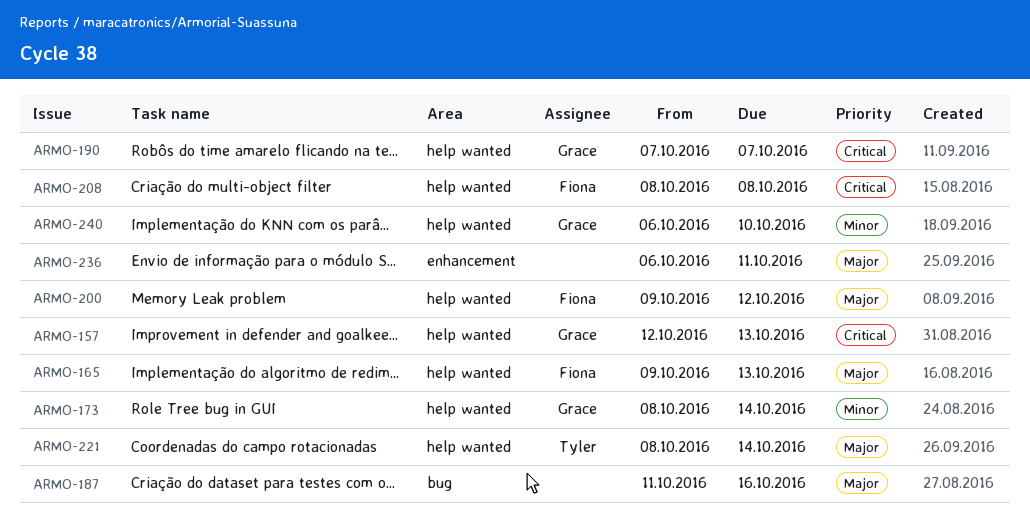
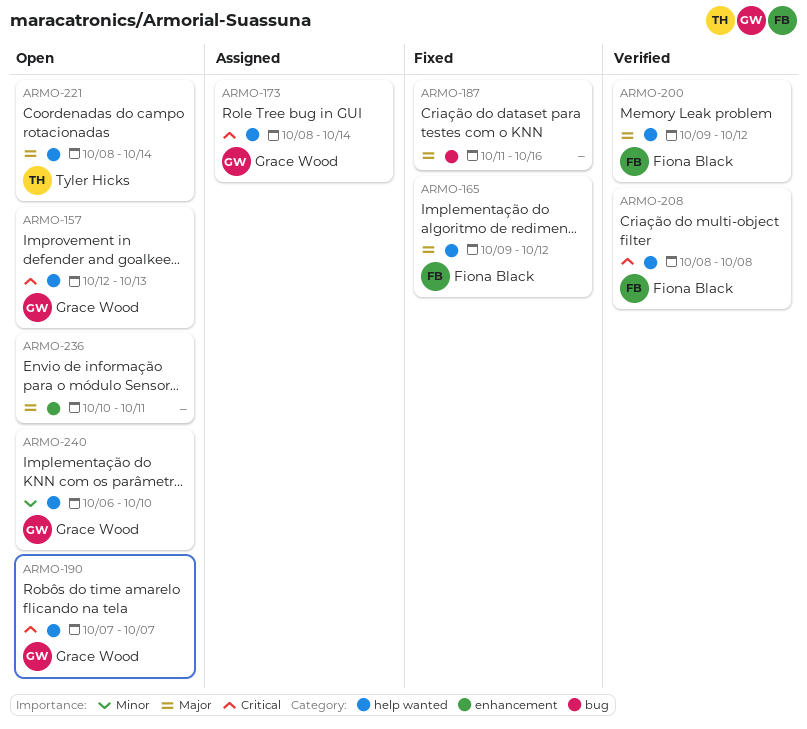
ARMO-165, due: Oct 13 -> Oct 12
ARMO-173, priority: Minor -> Critical
ARMO-236, start: Oct 6 -> Oct 10

